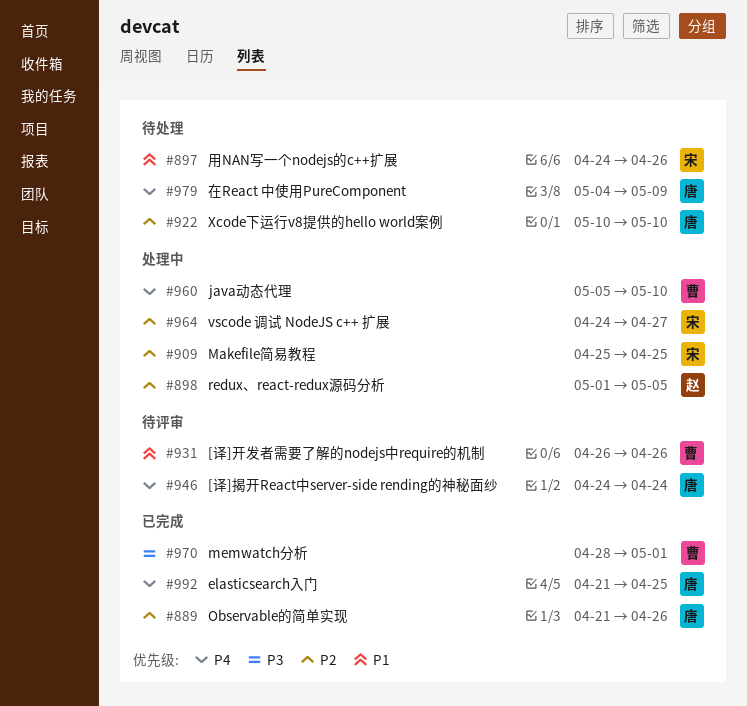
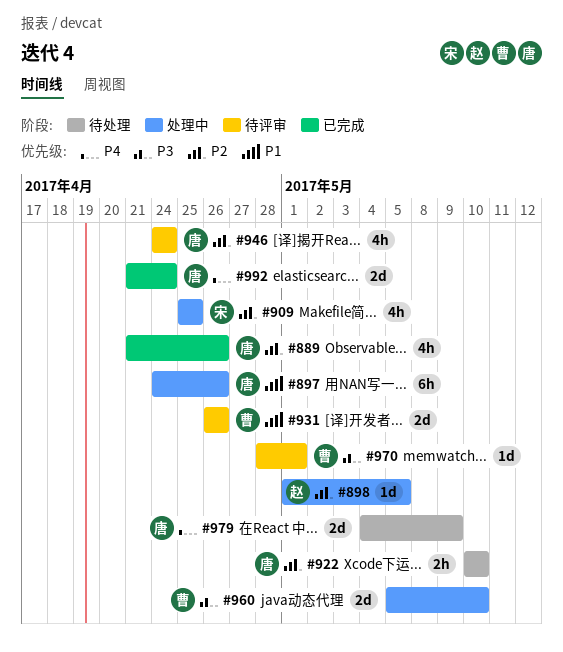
#897, status: 待处理 -> 处理中
#897, owner: 宋 -> 唐
#946, priority: P4 -> P2
#960, priority: P4 -> P3
#964: present -> none
#970, status: 已完成 -> 待评审
#992, due: Apr 25 -> Apr 24

